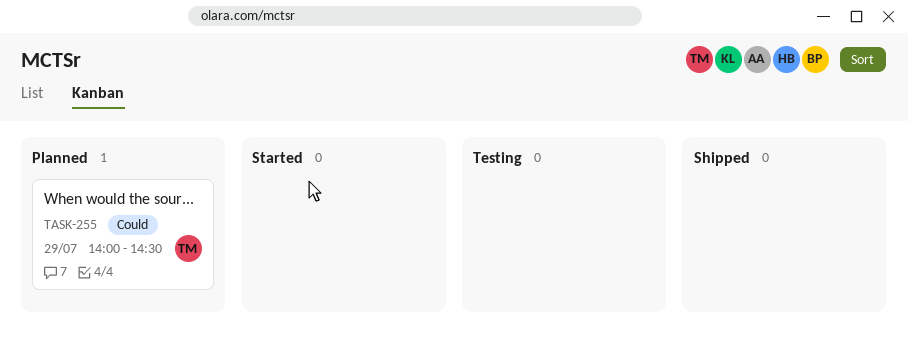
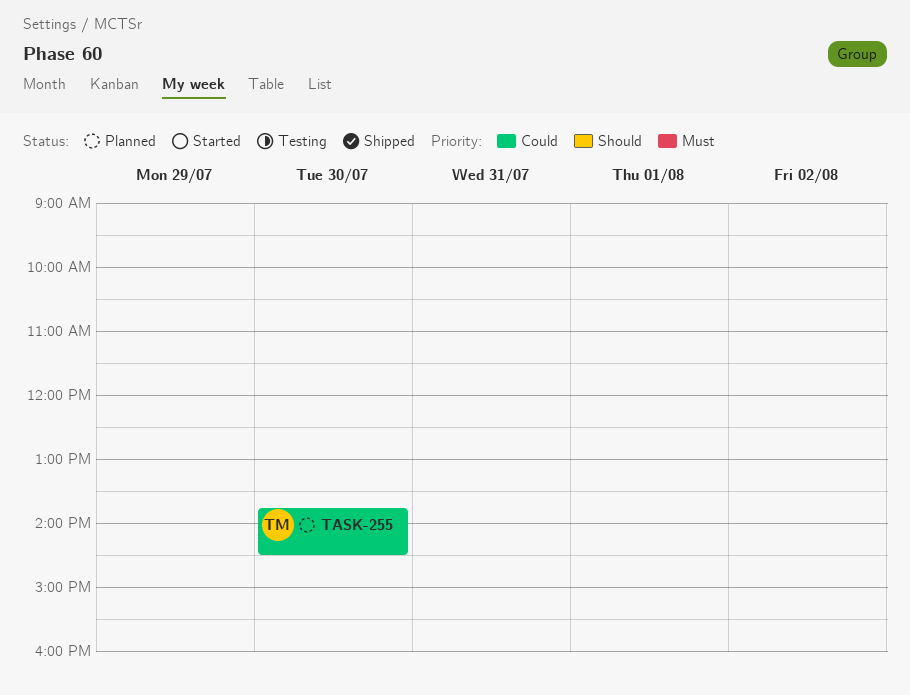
TASK-255, day: Jul 29 -> Jul 30
TASK-255, begins: 14:00 -> 13:45

